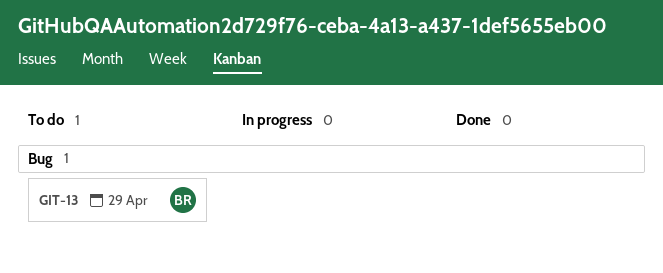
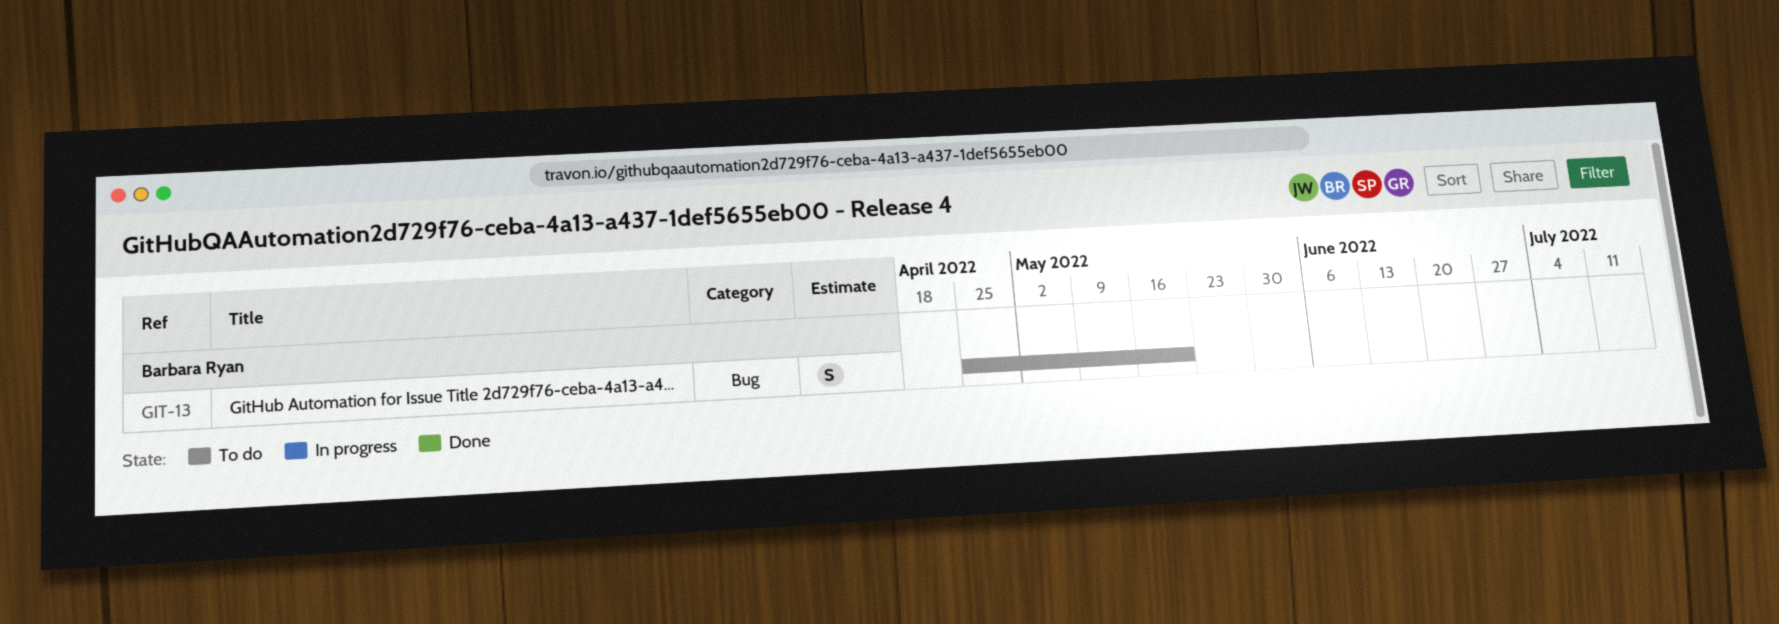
GIT-13, due: Apr 29 -> May 20

